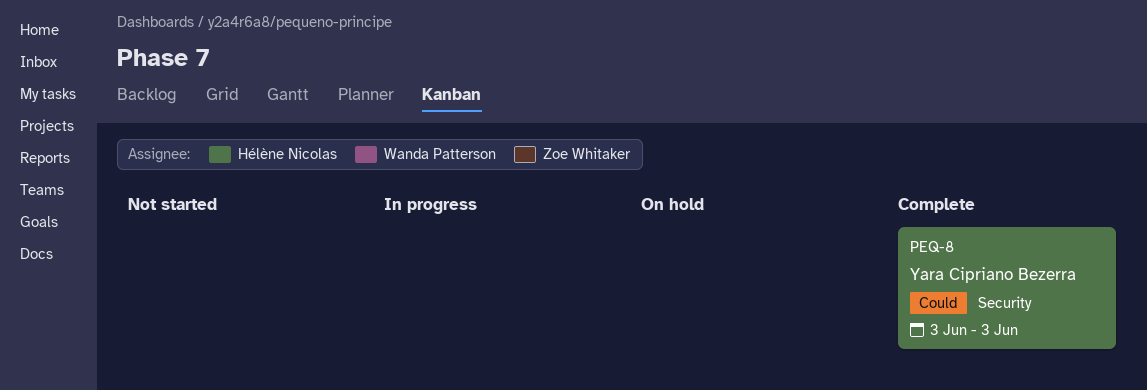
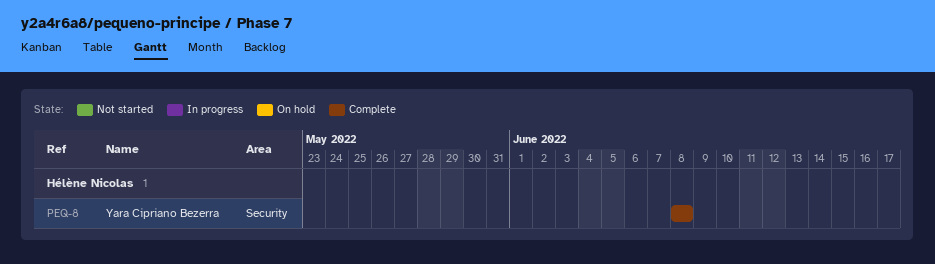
PEQ-8, start: Jun 3 -> Jun 8
PEQ-8, due: Jun 3 -> Jun 8

